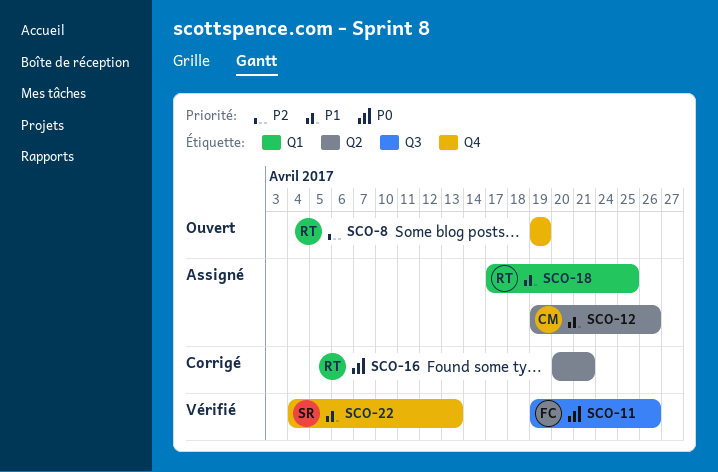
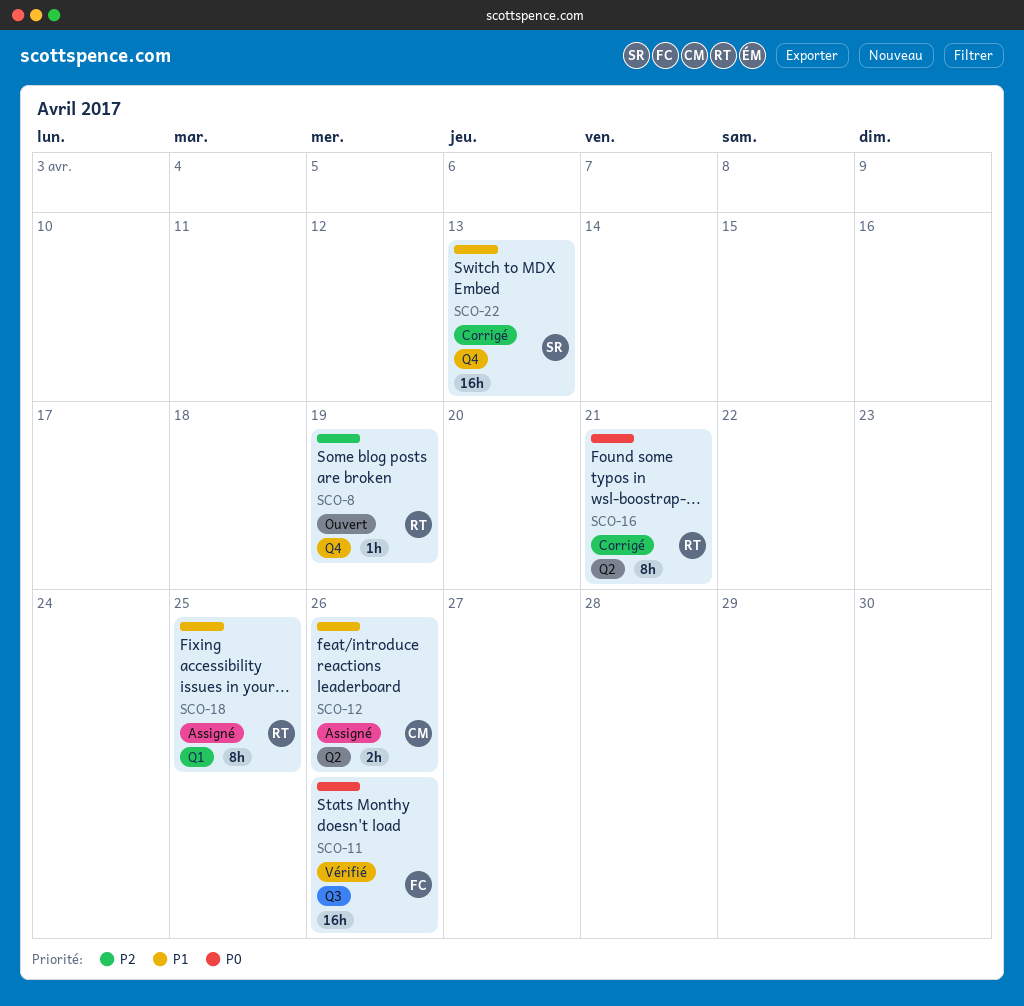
SCO-22, status: Vérifié -> Corrigé

